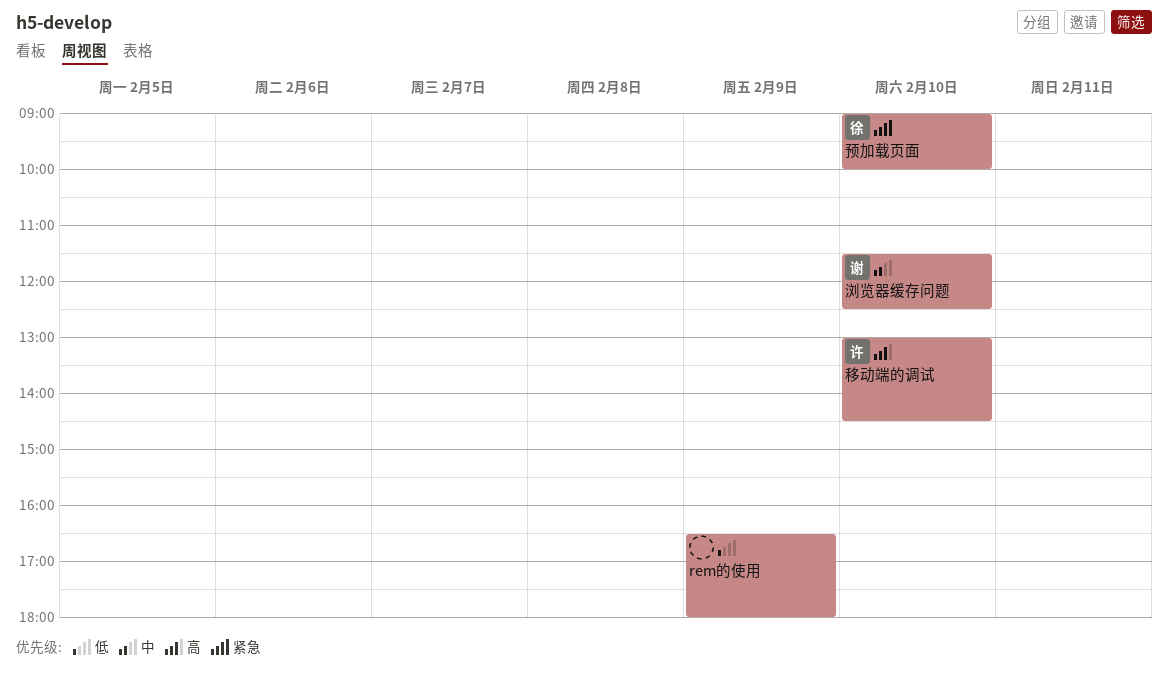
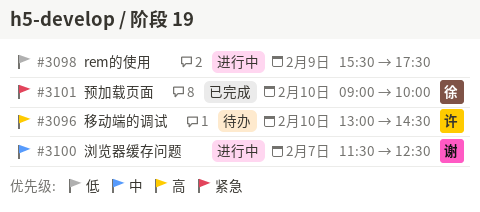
rem的使用, begins: 16:30 -> 15:30
rem的使用, ends: 18:00 -> 17:30
浏览器缓存问题, day: Feb 10 -> Feb 7

